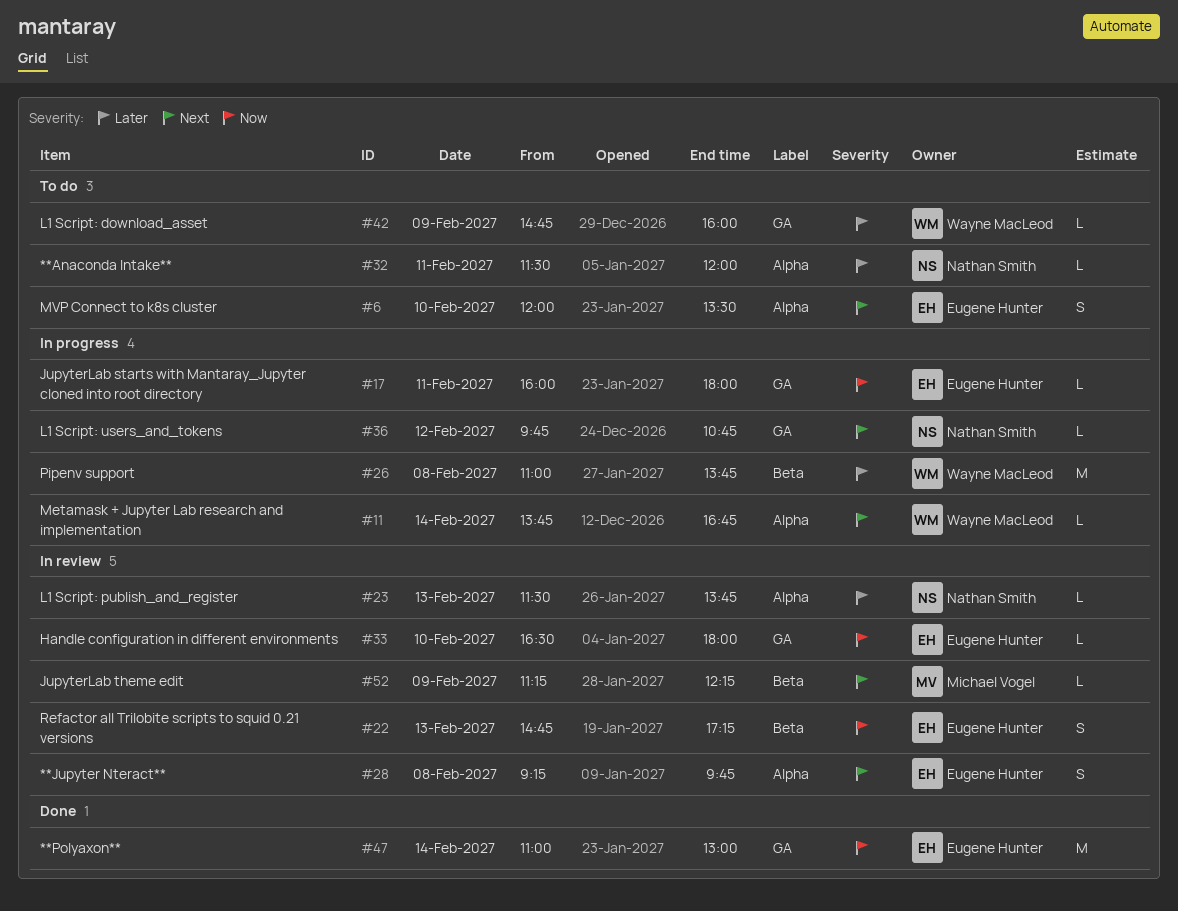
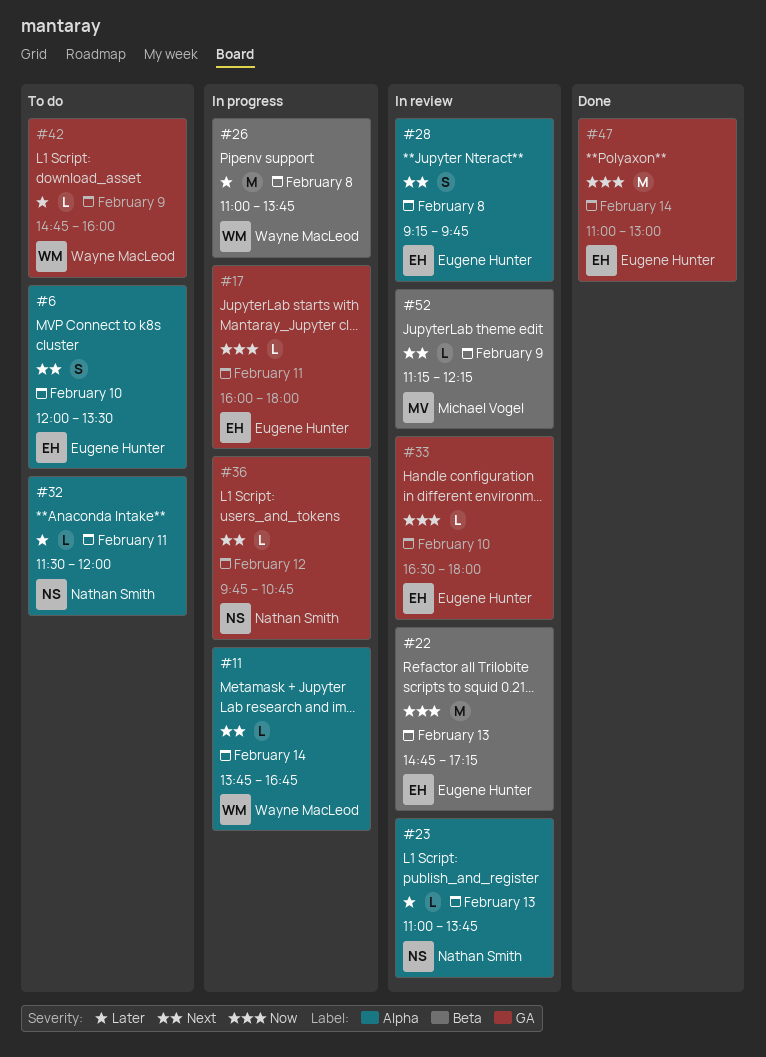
#22, estimate: S -> M
#23, begins: 11:30 -> 11:00

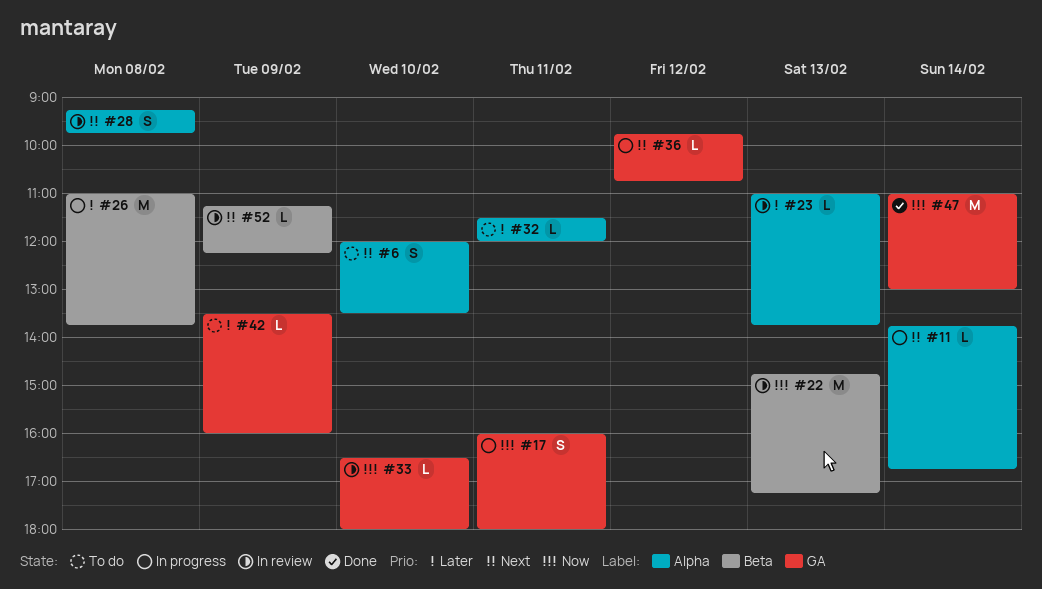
#17, estimate: L -> S
#42, begins: 14:45 -> 13:30

